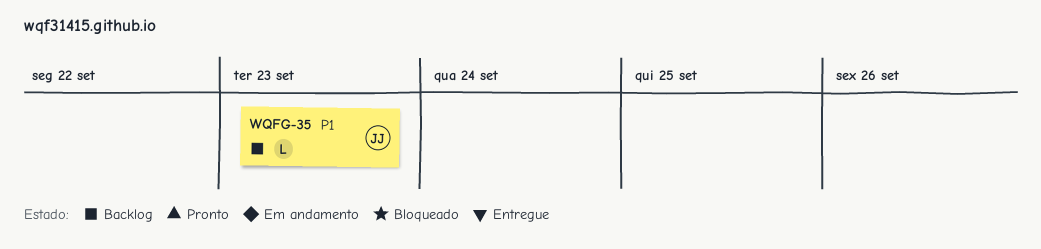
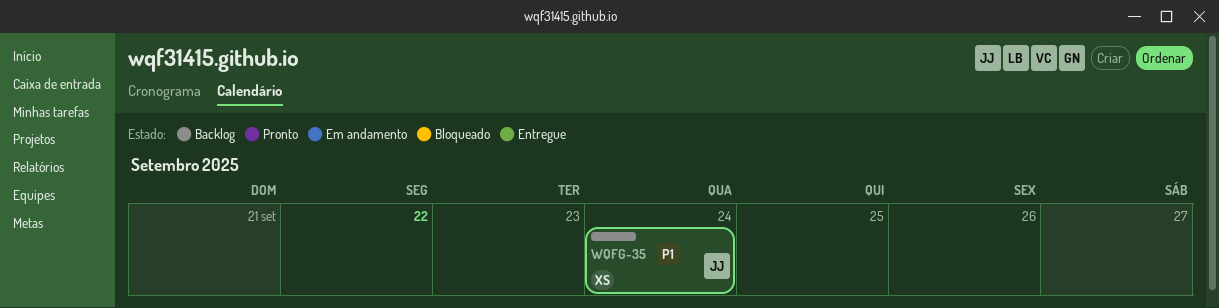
WQFG-35, estimate: L -> XS
WQFG-35, due: Sep 23 -> Sep 24

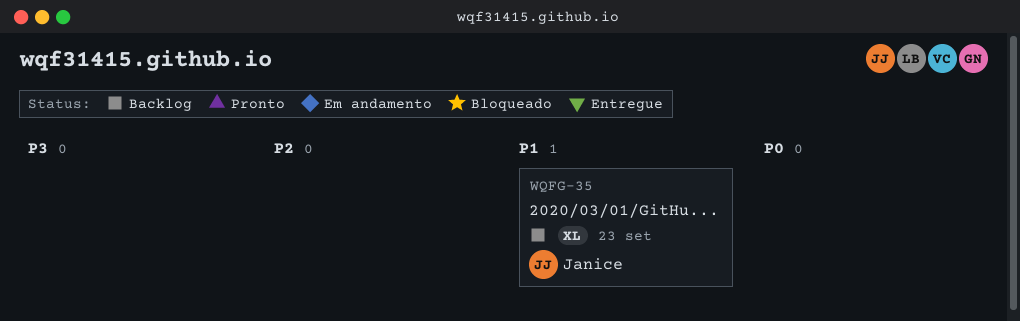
WQFG-35, estimate: XS -> XL
WQFG-35, due: Sep 24 -> Sep 23

